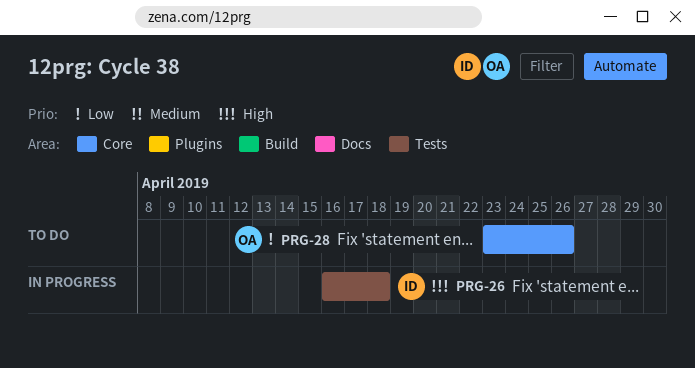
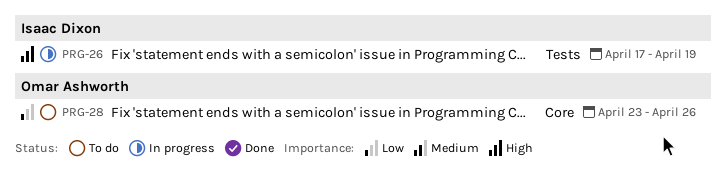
PRG-26, start: Apr 16 -> Apr 17
PRG-26, due: Apr 18 -> Apr 19

